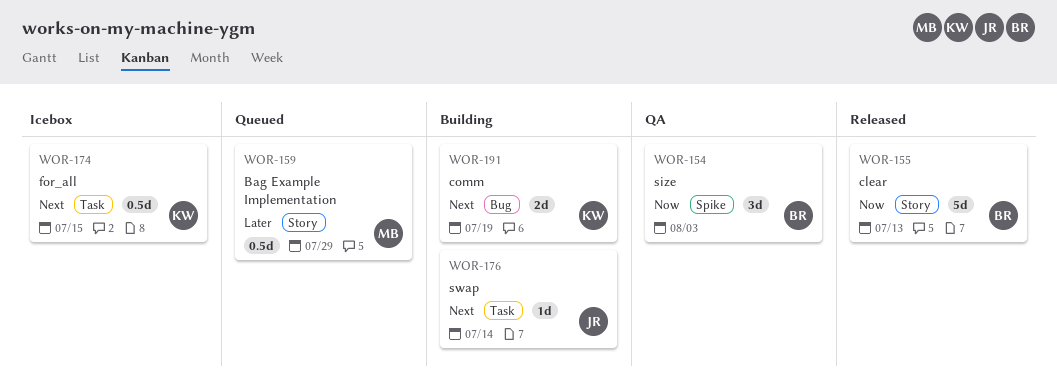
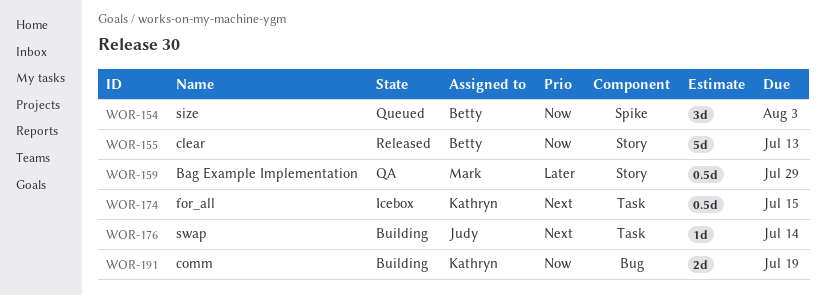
WOR-154, status: QA -> Queued
WOR-159, status: Queued -> QA
WOR-191, priority: Next -> Now

